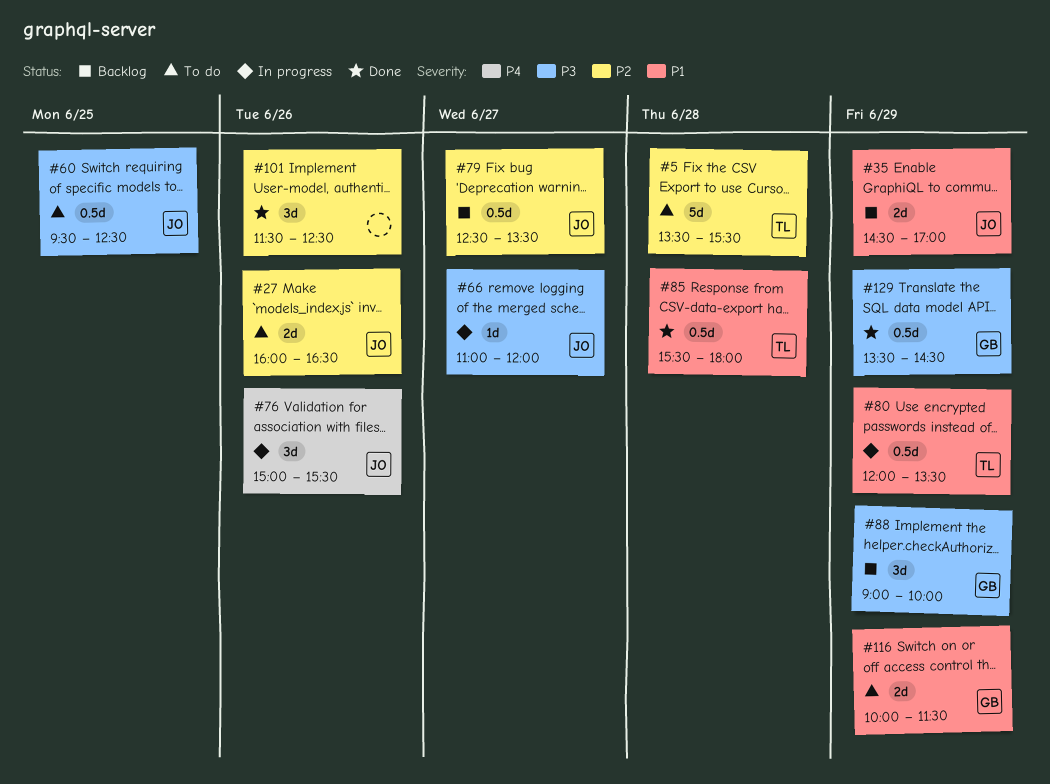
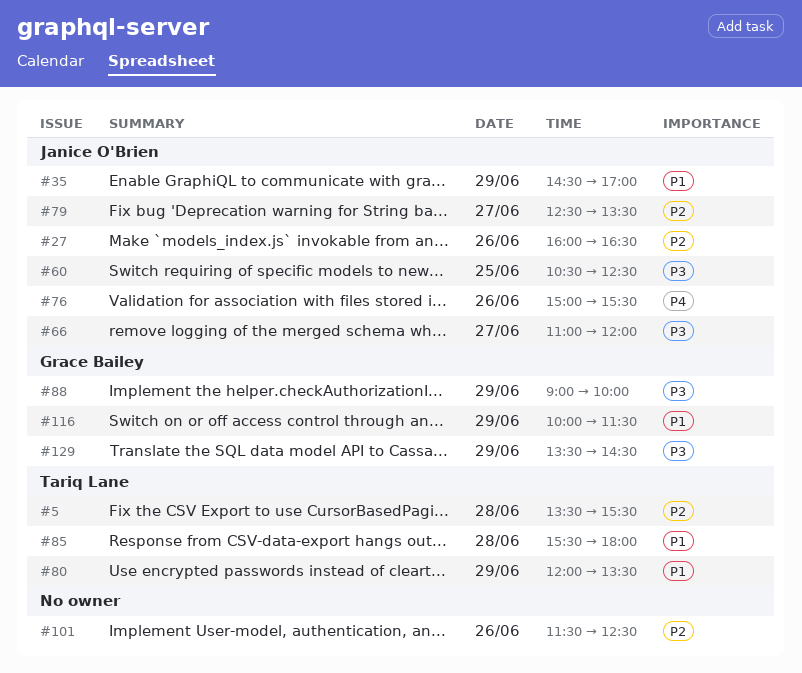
#60, begins: 09:30 -> 10:30

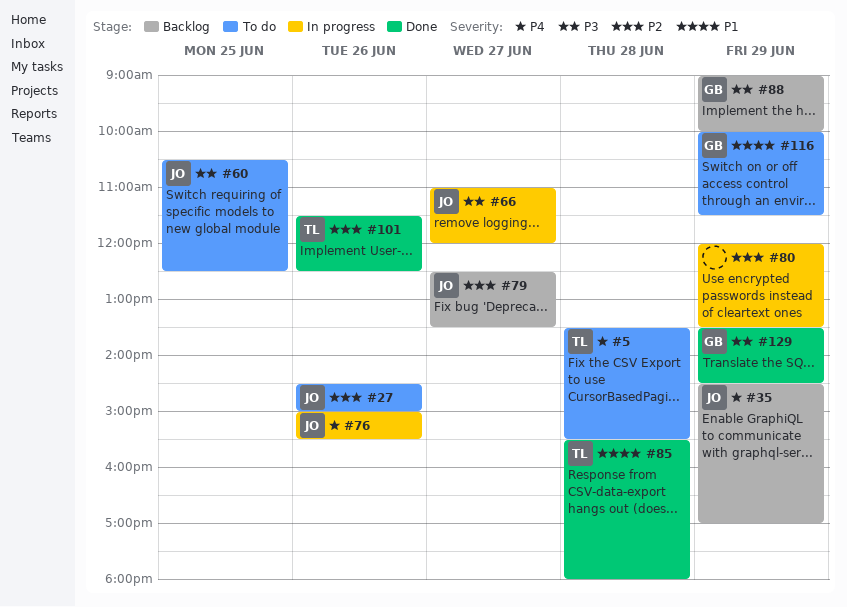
#5, priority: P2 -> P4
#27, begins: 16:00 -> 14:30
#27, ends: 16:30 -> 15:00
#35, priority: P1 -> P4
#80, owner: Tariq Lane -> none
#80, priority: P1 -> P2
#101, owner: none -> Tariq Lane

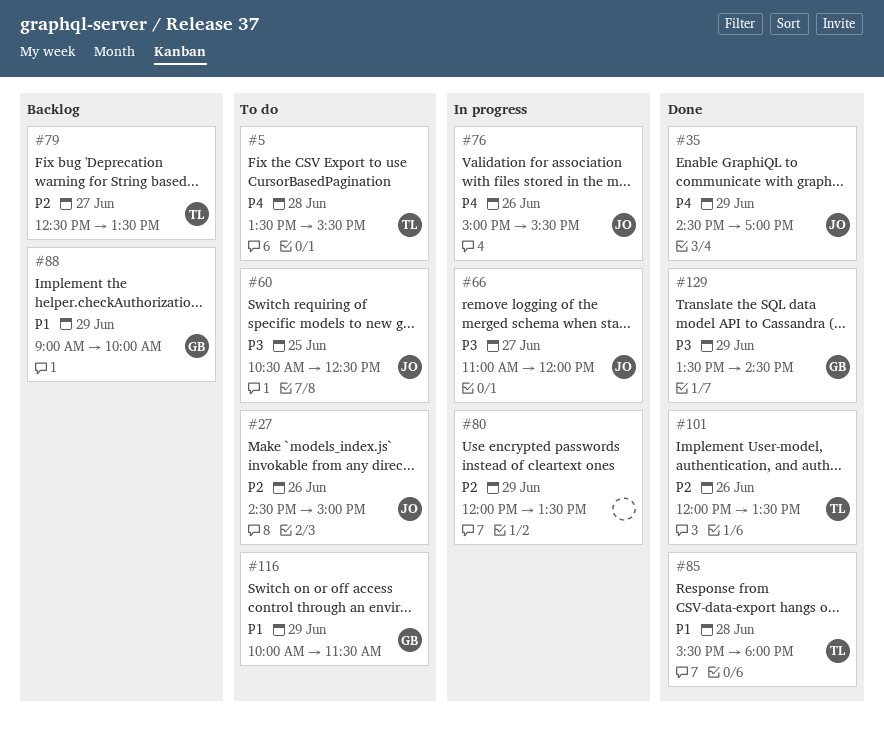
#35, status: Backlog -> Done
#79, owner: JO -> TL
#88, priority: P3 -> P1
#101, begins: 11:30 -> 12:00
#101, ends: 12:30 -> 13:30

